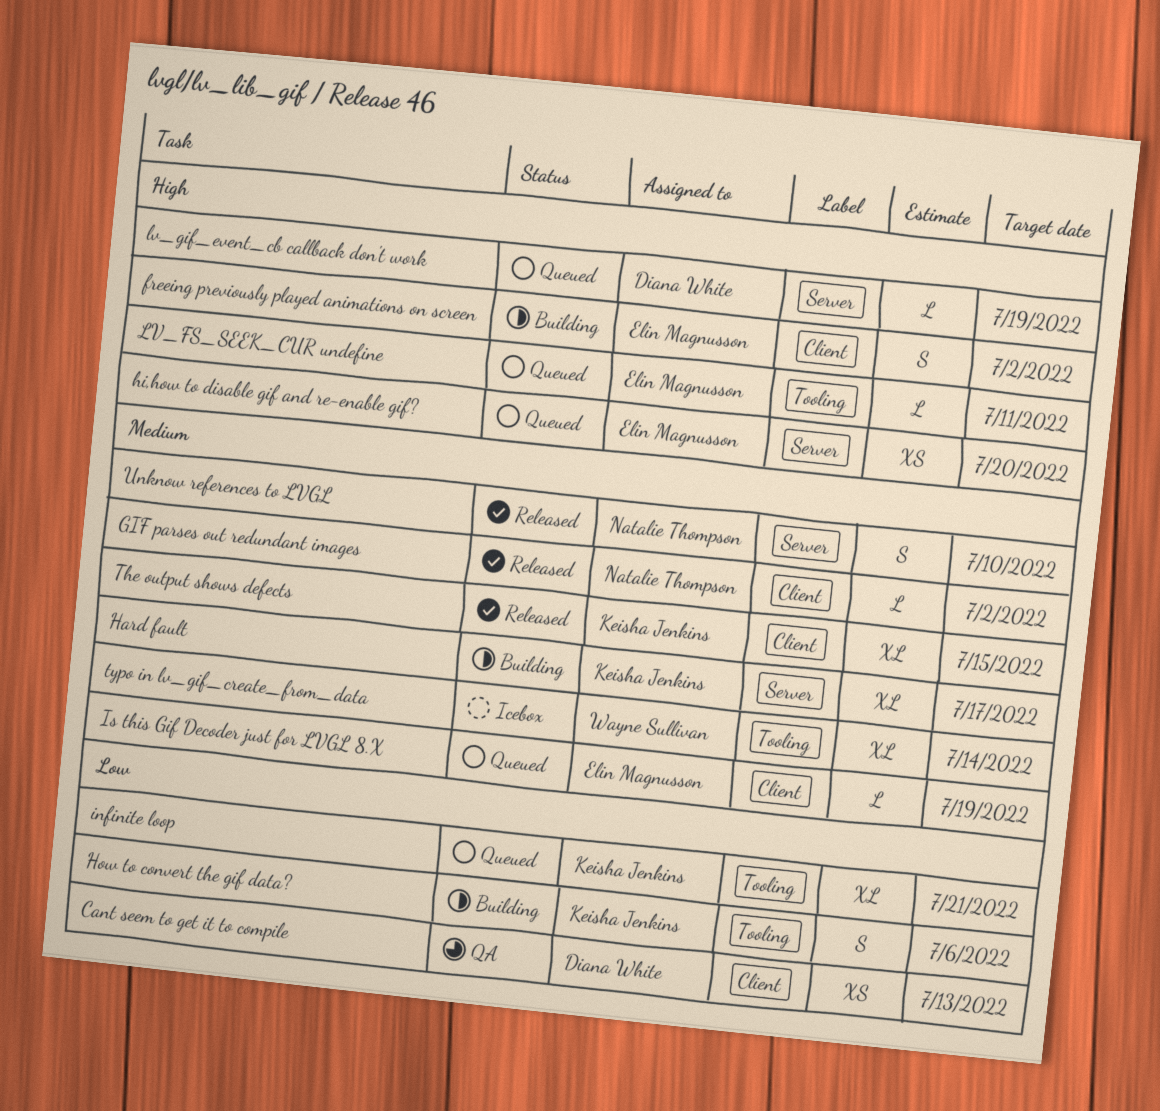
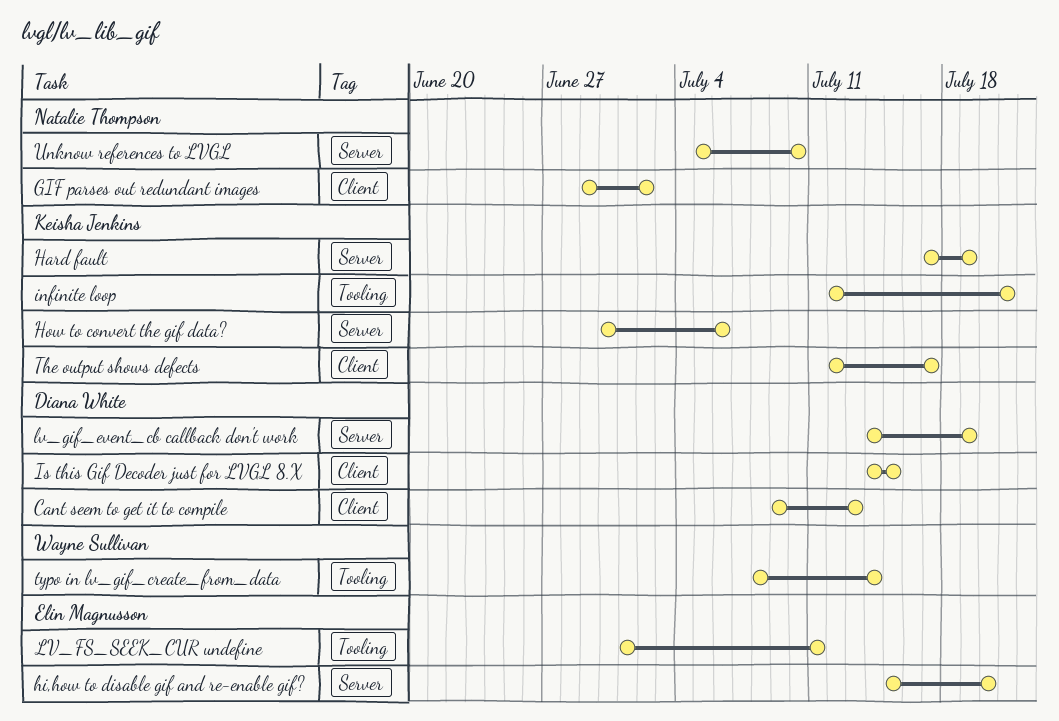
freeing previously played animations on screen: present -> none
Hard fault, due: Jul 17 -> Jul 19
How to convert the gif data?, label: Tooling -> Server
Is this Gif Decoder just for LVGL 8.X, owner: Elin Magnusson -> Diana White
Is this Gif Decoder just for LVGL 8.X, due: Jul 19 -> Jul 15
The output shows defects, due: Jul 15 -> Jul 17

